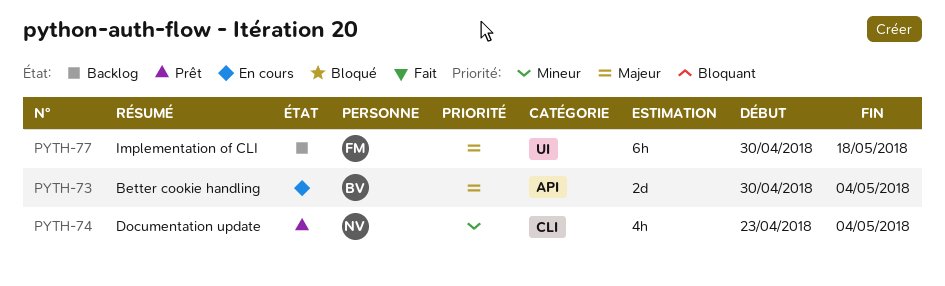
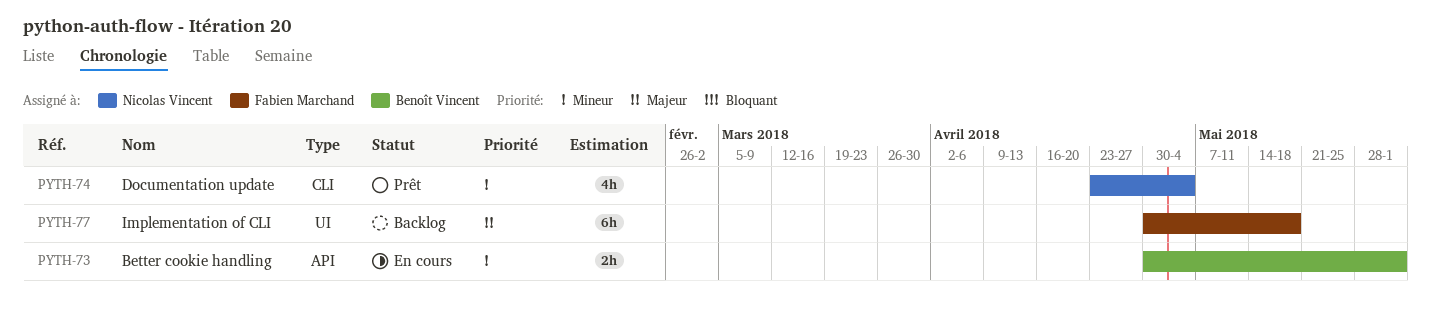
PYTH-73, priority: Majeur -> Mineur
PYTH-73, estimate: 2d -> 2h
PYTH-73, due: May 4 -> Jun 1

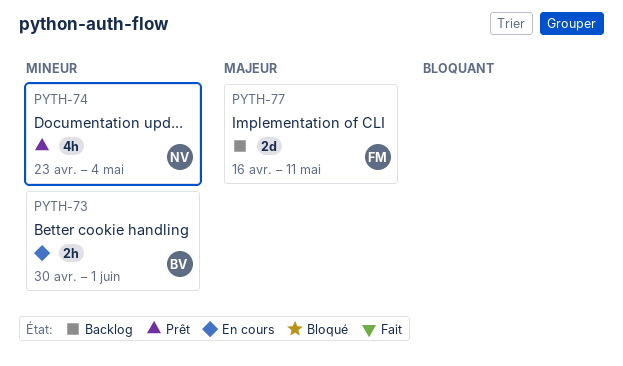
PYTH-77, estimate: 6h -> 2d
PYTH-77, start: Apr 30 -> Apr 16
PYTH-77, due: May 18 -> May 11

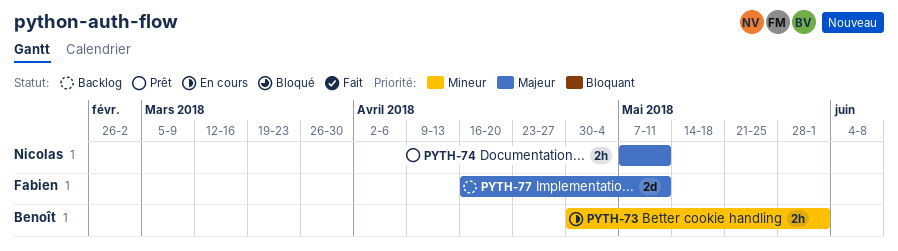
PYTH-74, priority: Mineur -> Majeur
PYTH-74, estimate: 4h -> 2h
PYTH-74, start: Apr 23 -> May 7
PYTH-74, due: May 4 -> May 11

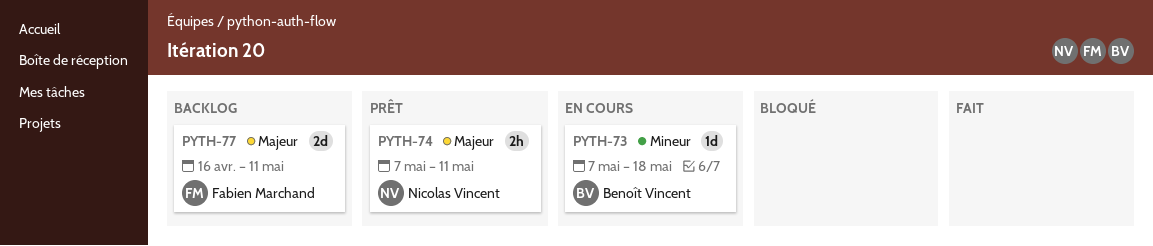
PYTH-73, estimate: 2h -> 1d
PYTH-73, start: Apr 30 -> May 7
PYTH-73, due: Jun 1 -> May 18

